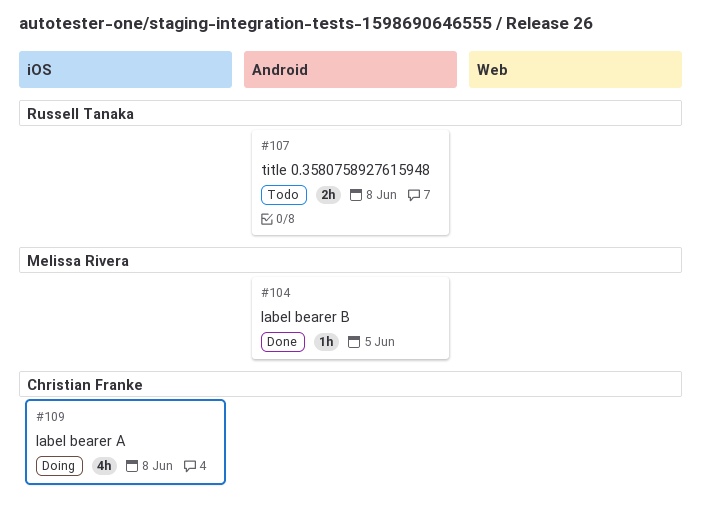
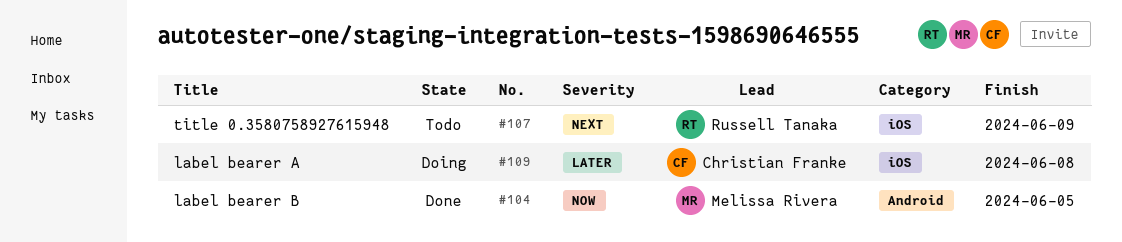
#107, label: Android -> iOS
#107, due: Jun 8 -> Jun 9

